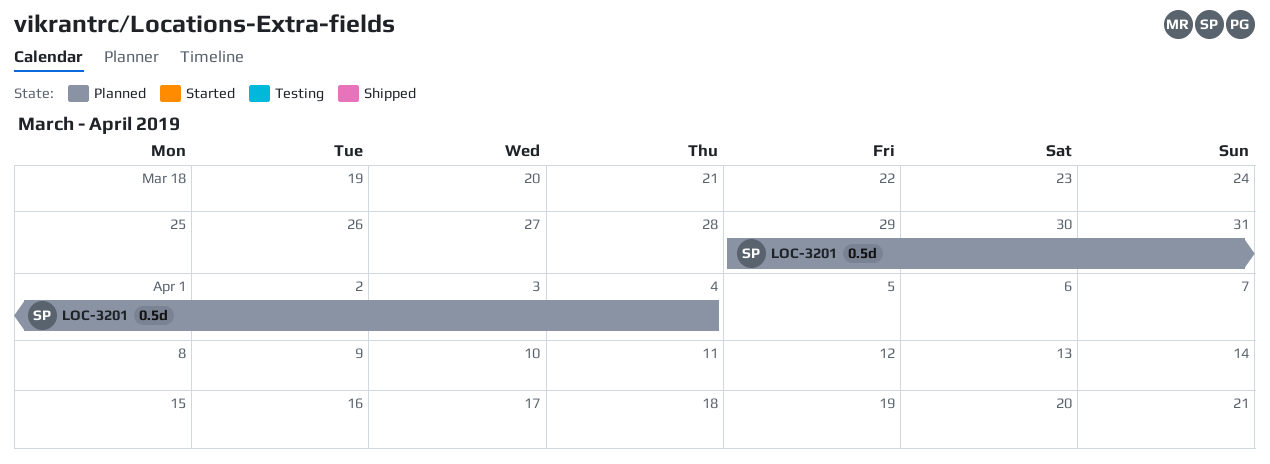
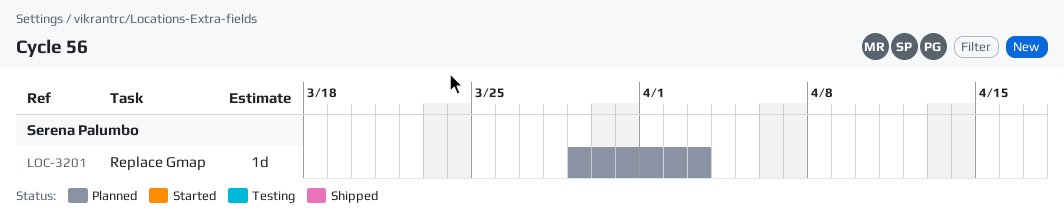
LOC-3201, estimate: 0.5d -> 1d
LOC-3201, due: Apr 4 -> Apr 3

